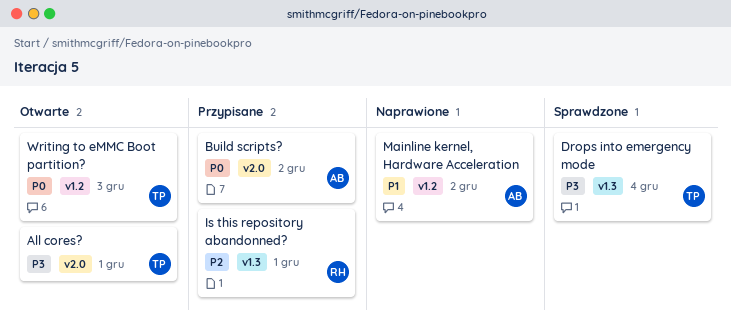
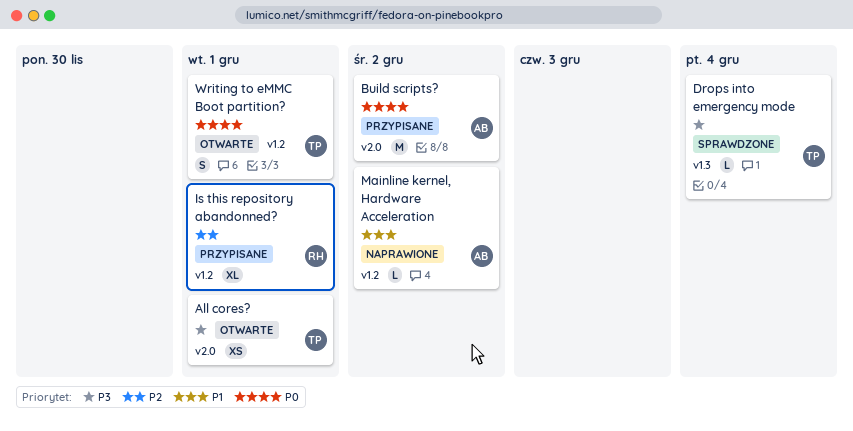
Is this repository abandonned?, label: v1.3 -> v1.2
Writing to eMMC Boot partition?, due: Dec 3 -> Dec 1

